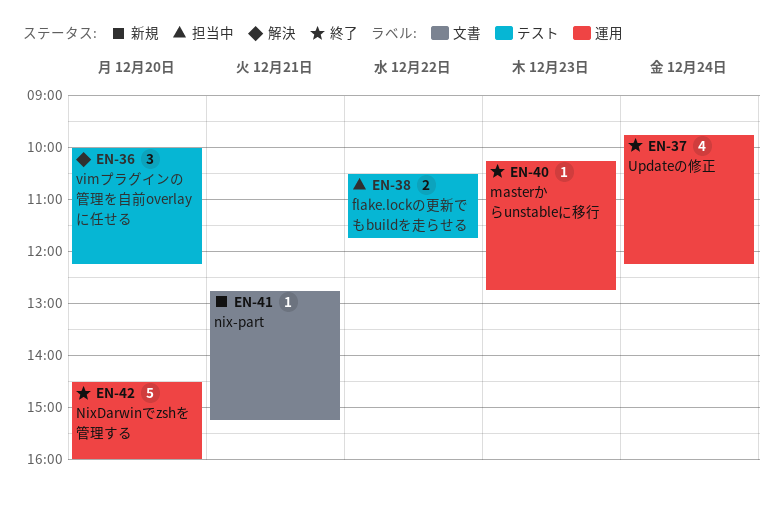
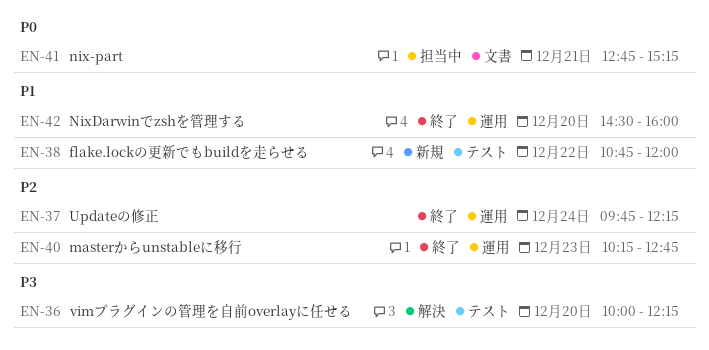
EN-38, status: 担当中 -> 新規
EN-38, begins: 10:30 -> 10:45
EN-38, ends: 11:45 -> 12:00
EN-41, status: 新規 -> 担当中

